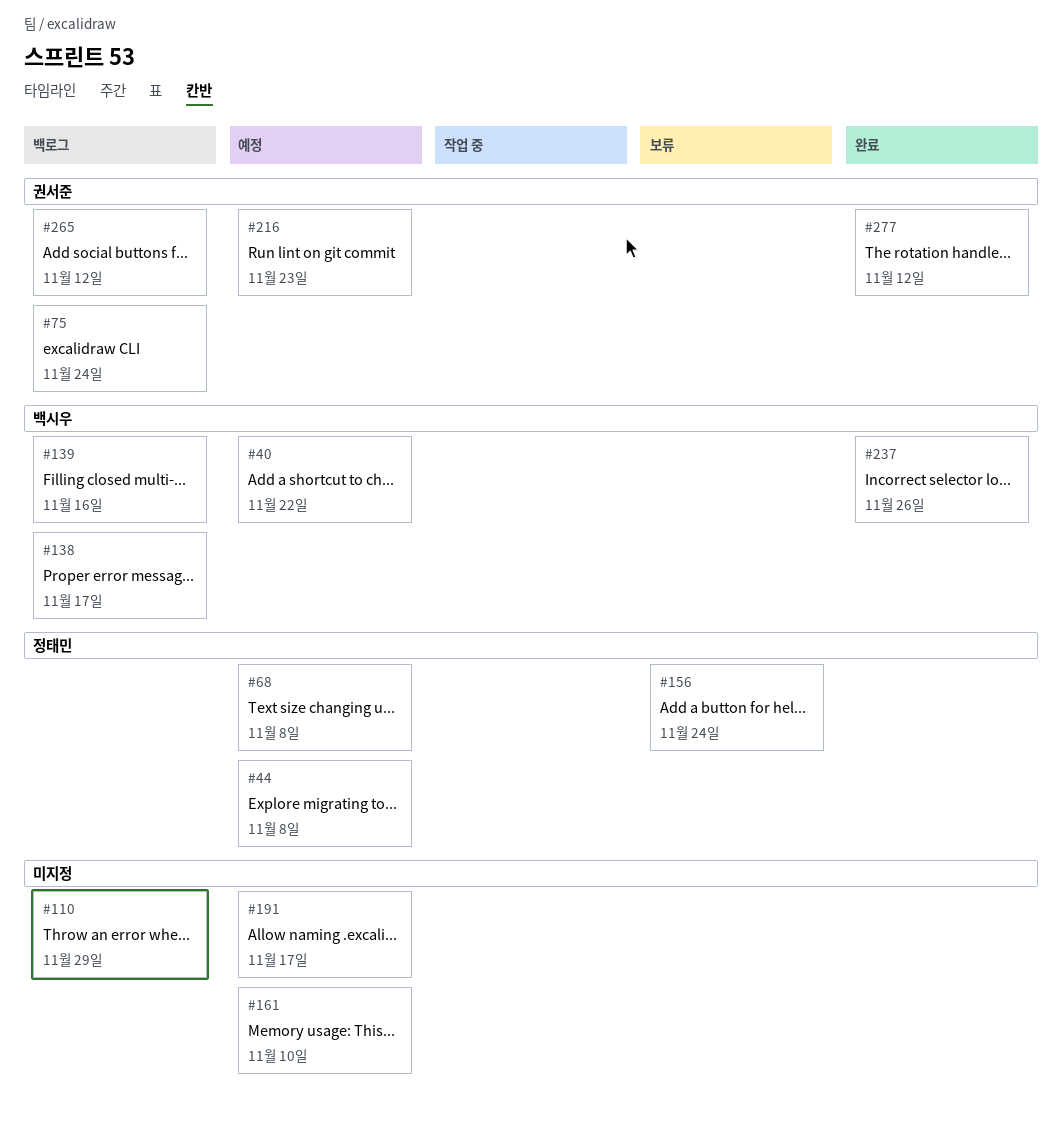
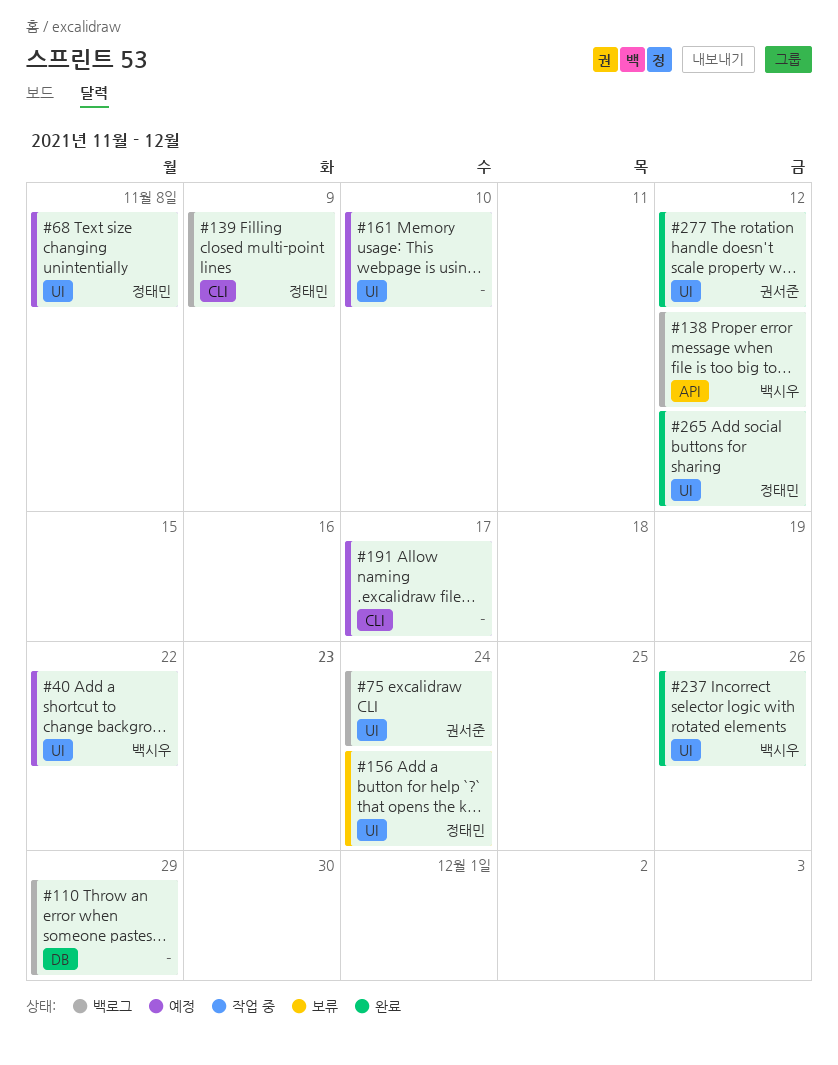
#44: present -> none
#138, due: Nov 17 -> Nov 12
#139, owner: 백시우 -> 정태민
#139, due: Nov 16 -> Nov 9
#216: present -> none
#265, status: 백로그 -> 완료
#265, owner: 권서준 -> 정태민

